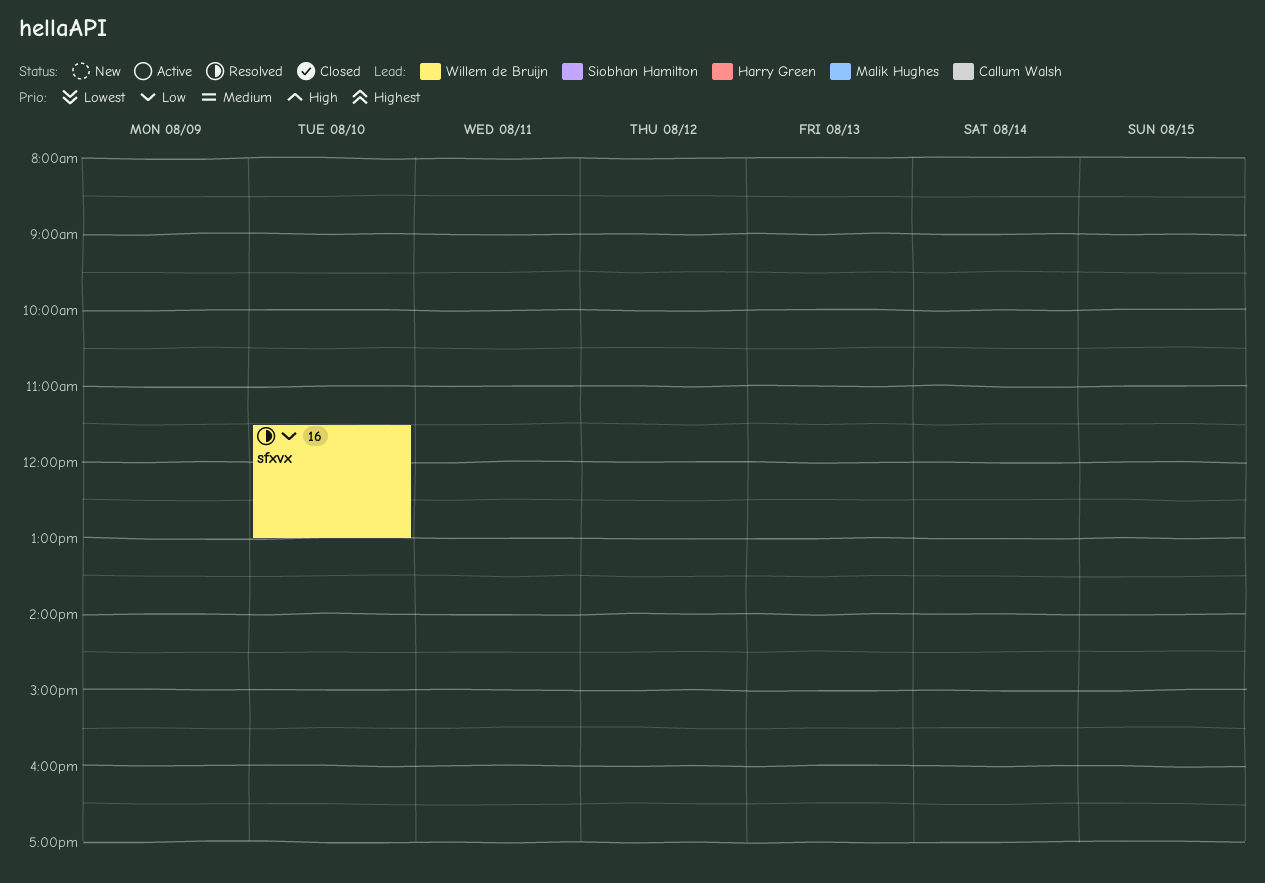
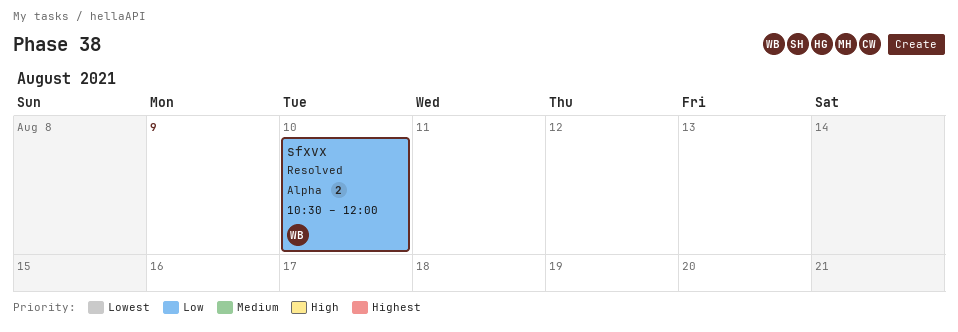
sfxvx, estimate: 16 -> 2
sfxvx, begins: 11:30 -> 10:30
sfxvx, ends: 13:00 -> 12:00

